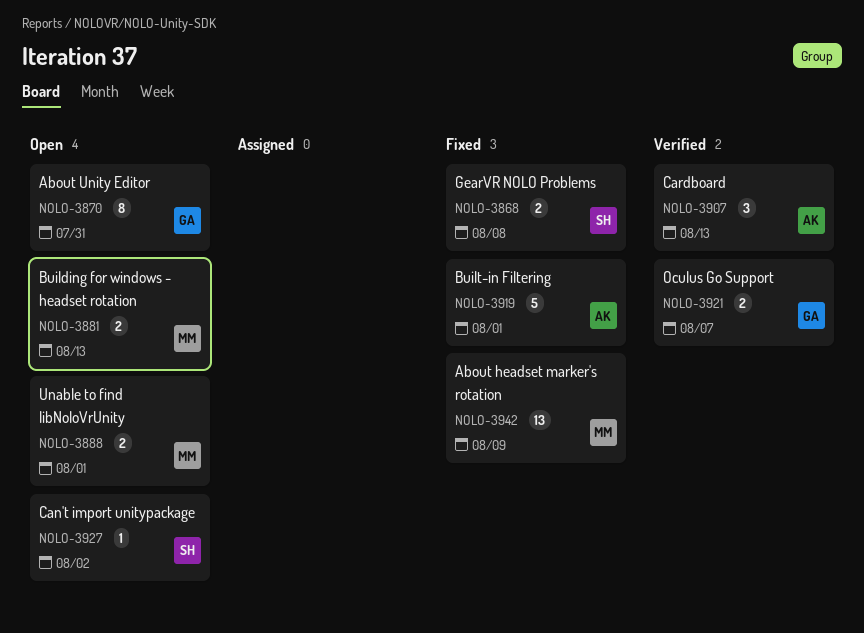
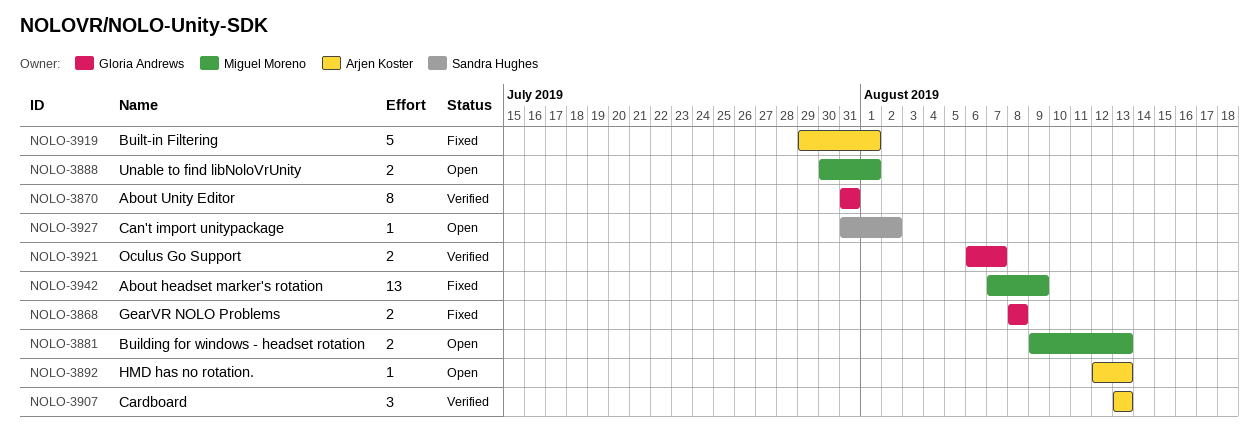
NOLO-3868, owner: Sandra Hughes -> Gloria Andrews
NOLO-3870, status: Open -> Verified
NOLO-3892: none -> present

